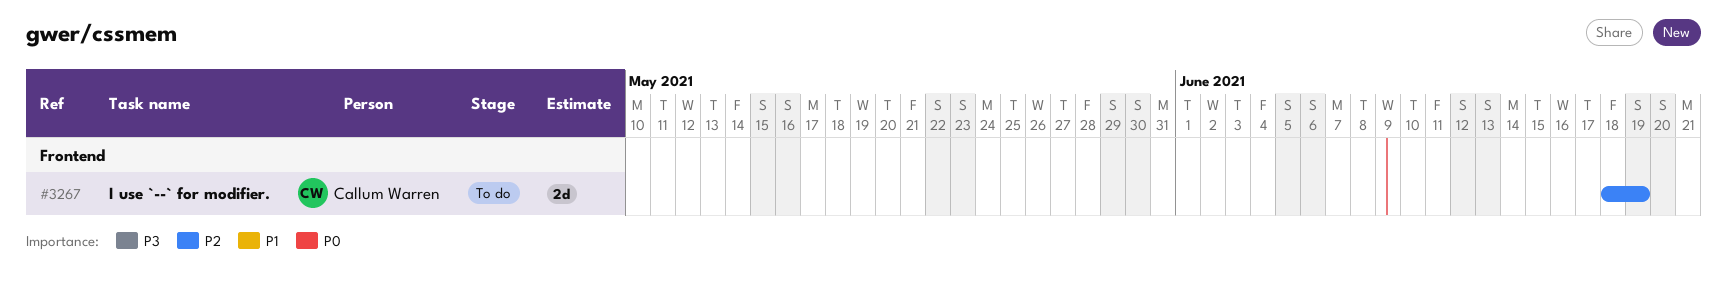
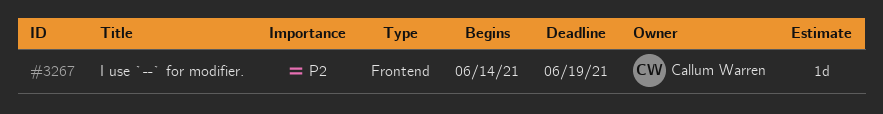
#3267, estimate: 2d -> 1d
#3267, start: Jun 18 -> Jun 14

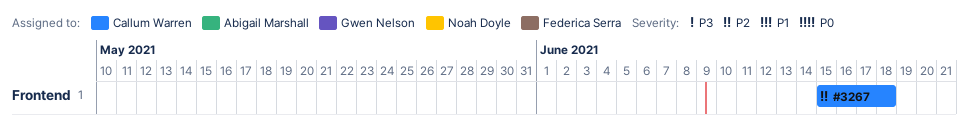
#3267, start: Jun 14 -> Jun 15
#3267, due: Jun 19 -> Jun 18

